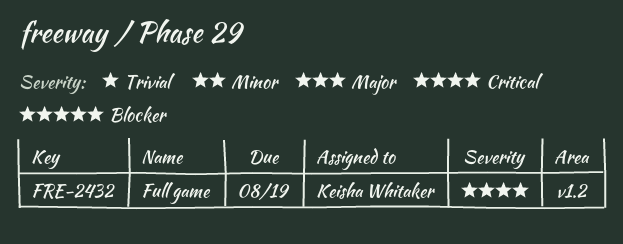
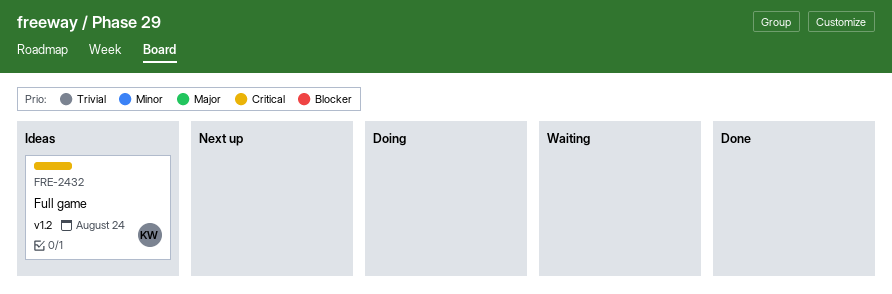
FRE-2432, due: Aug 19 -> Aug 24

